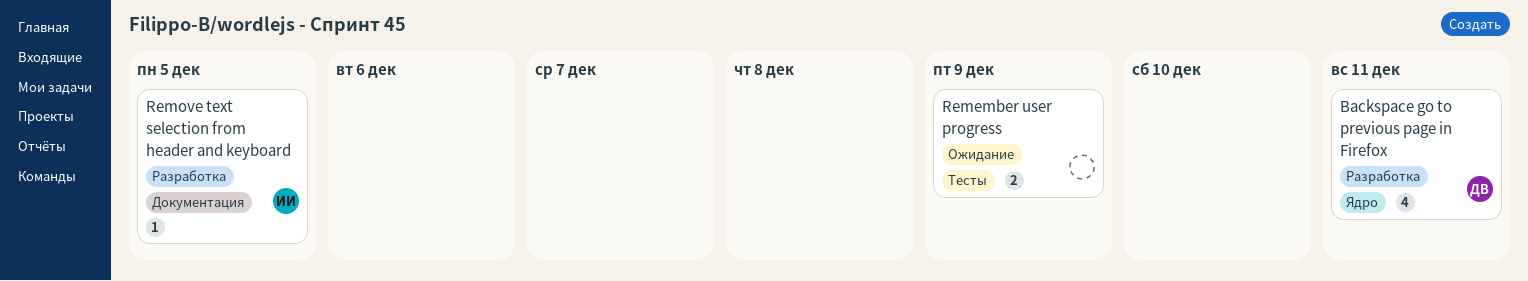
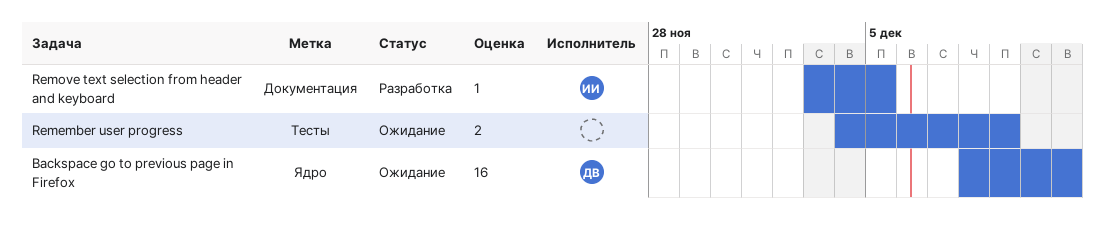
Backspace go to previous page in Firefox, status: Разработка -> Ожидание
Backspace go to previous page in Firefox, estimate: 4 -> 16

